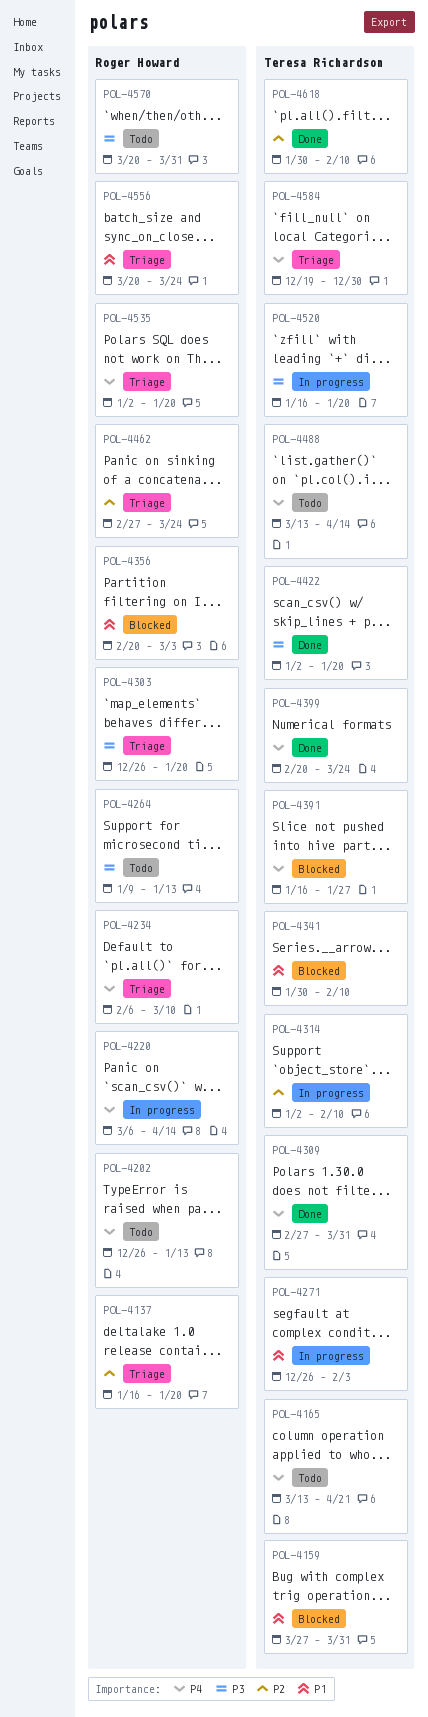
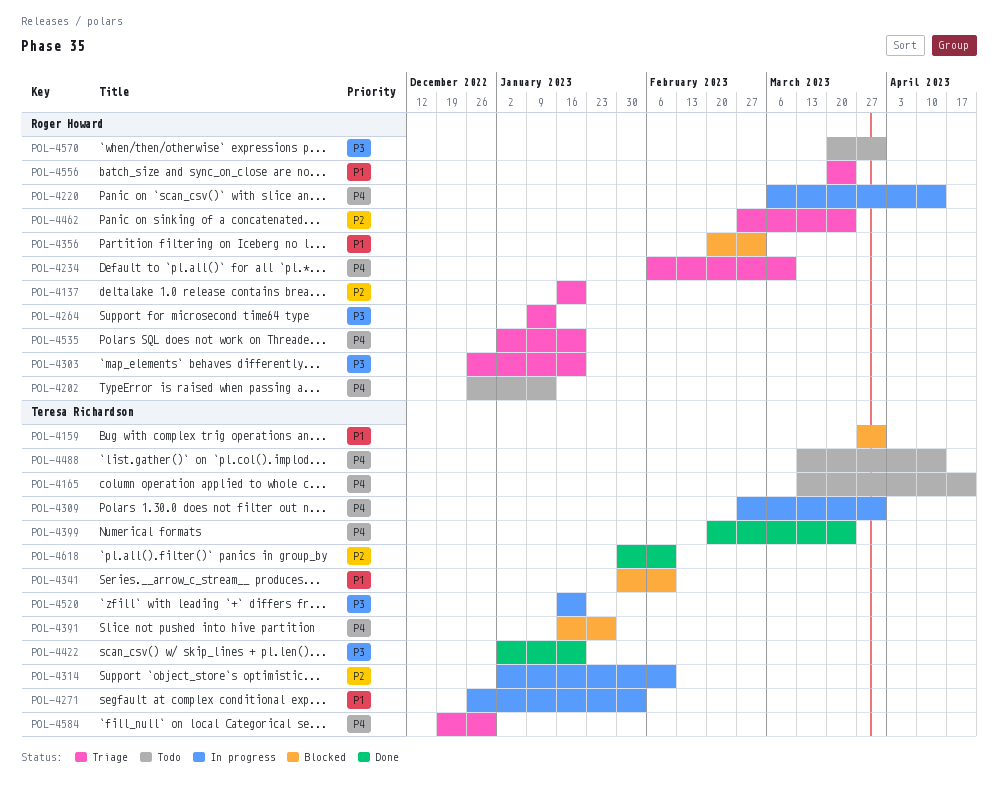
POL-4264, status: Todo -> Triage
POL-4309, status: Done -> In progress

